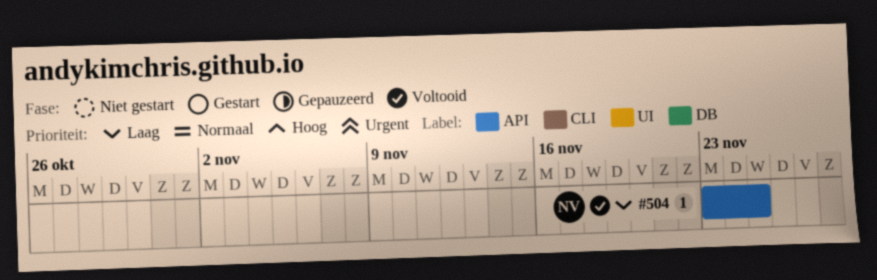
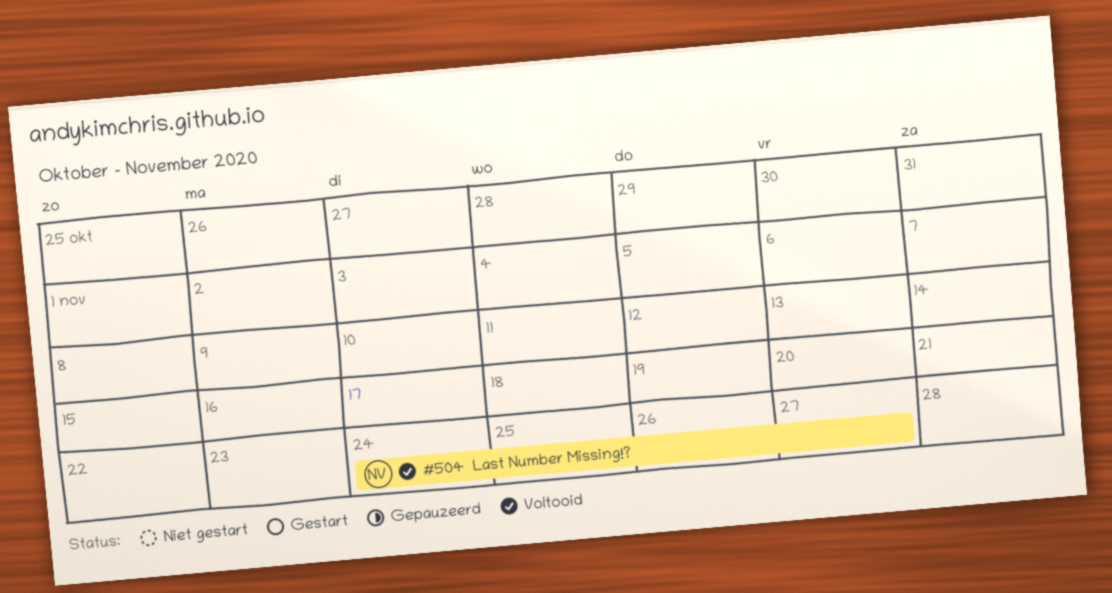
#504, start: Nov 23 -> Nov 24
#504, due: Nov 25 -> Nov 27

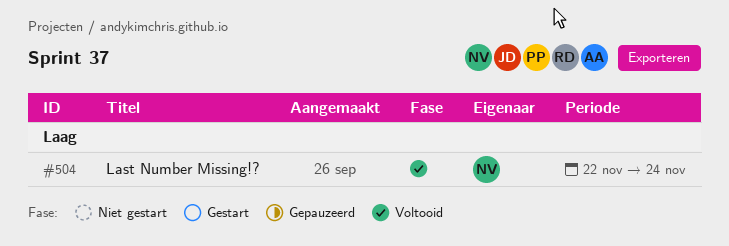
#504, start: Nov 24 -> Nov 22
#504, due: Nov 27 -> Nov 24

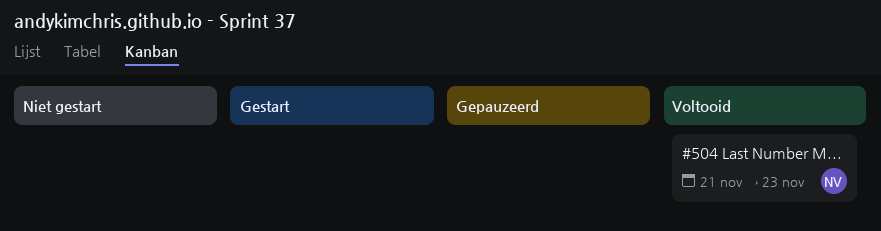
#504, start: Nov 22 -> Nov 21
#504, due: Nov 24 -> Nov 23

